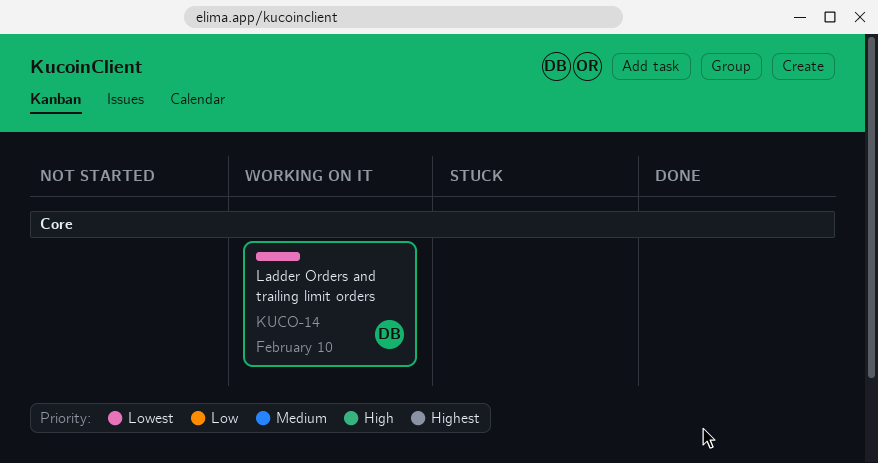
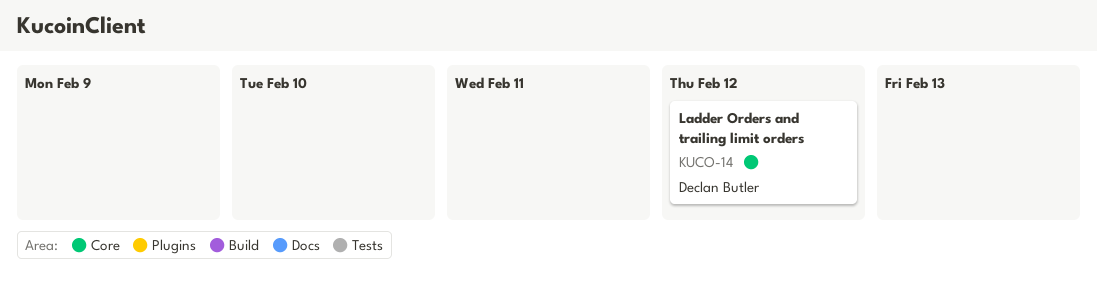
KUCO-14, due: Feb 10 -> Feb 12

